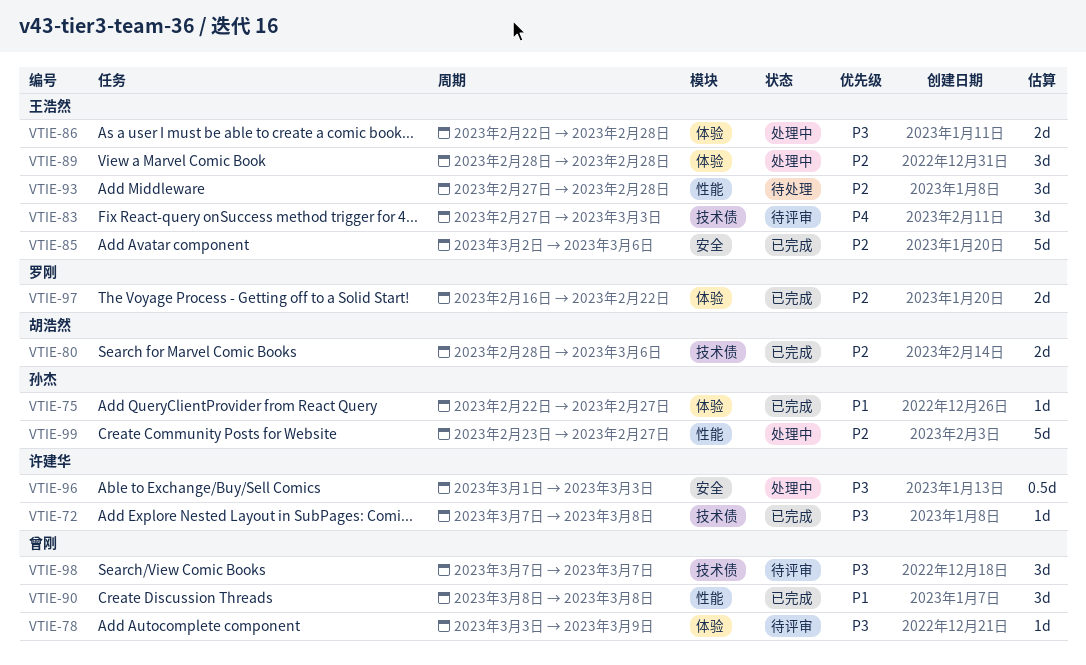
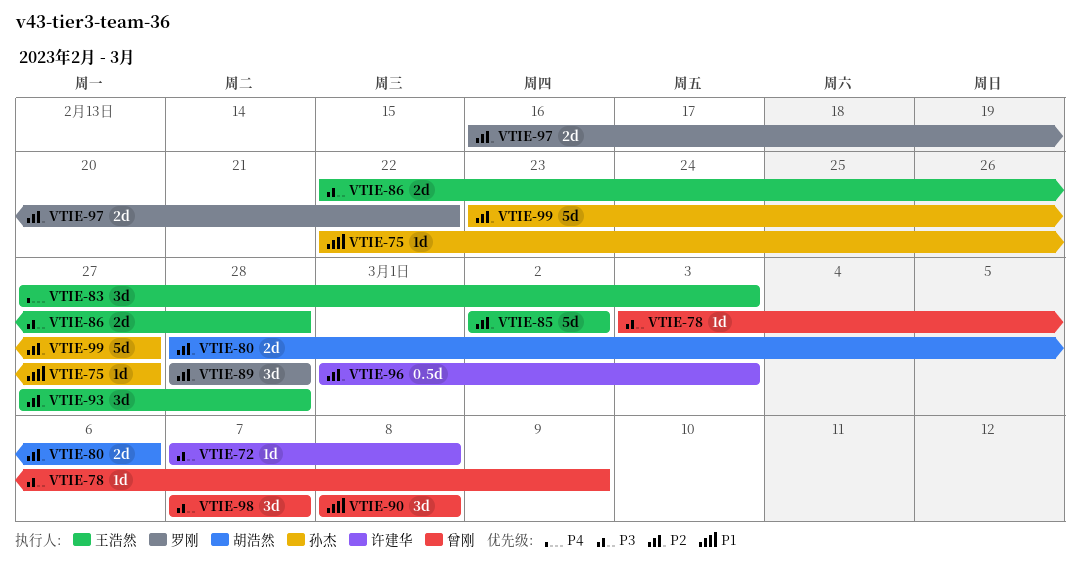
VTIE-85, due: Mar 6 -> Mar 2
VTIE-89, owner: 王浩然 -> 罗刚
VTIE-96, priority: P3 -> P2

